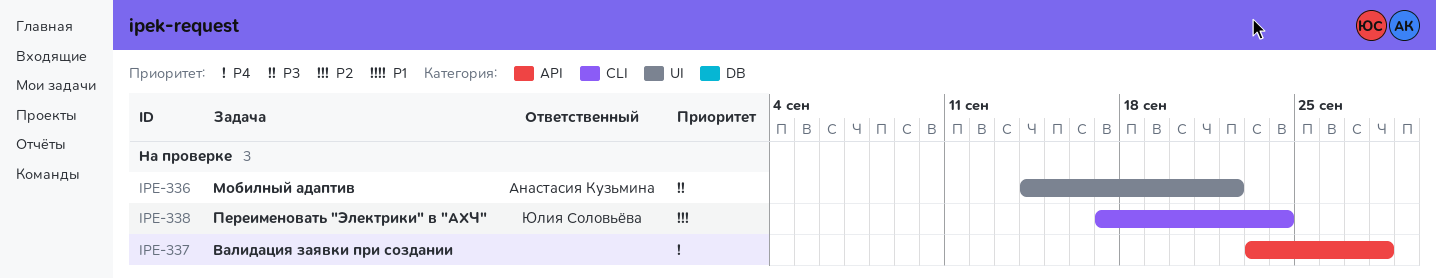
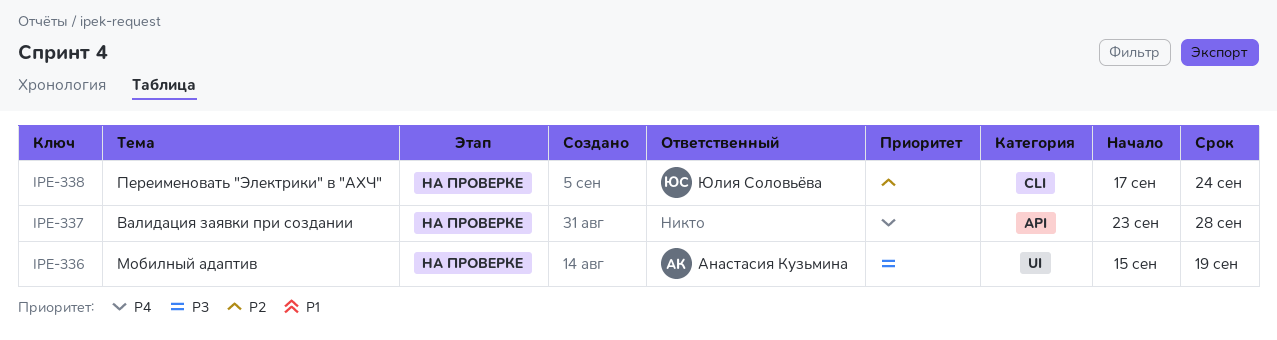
IPE-336, start: Sep 14 -> Sep 15
IPE-336, due: Sep 22 -> Sep 19

